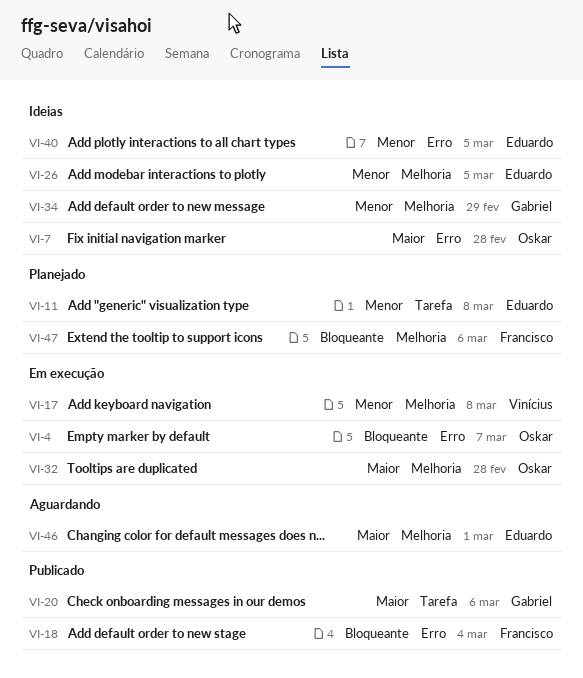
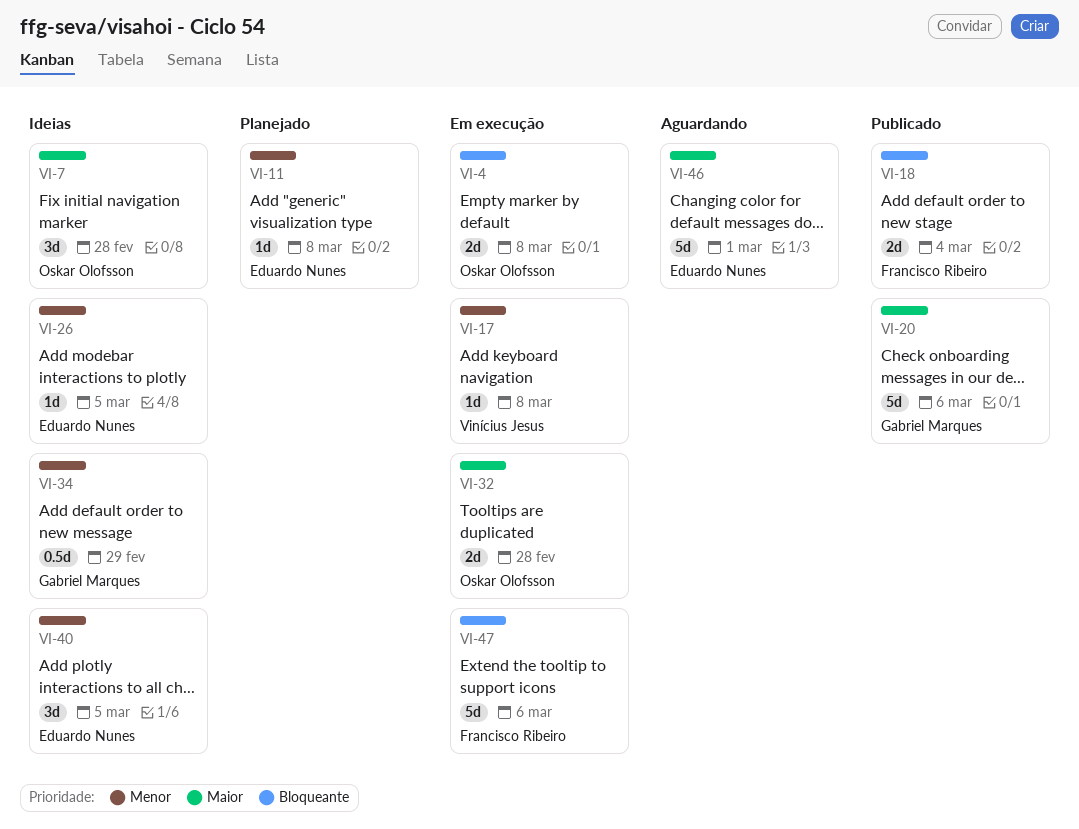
VI-4, due: Mar 7 -> Mar 8
VI-47, status: Planejado -> Em execução

